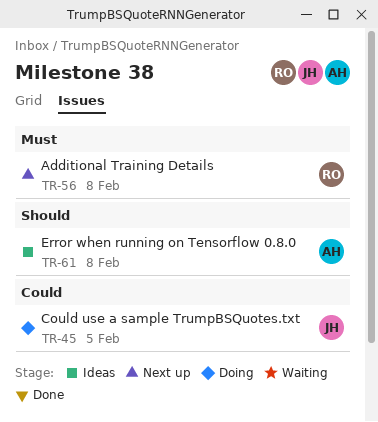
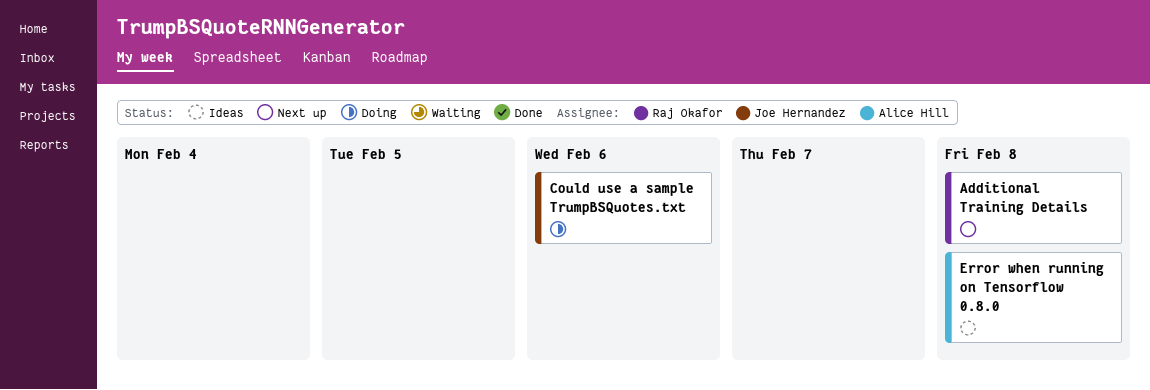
Could use a sample TrumpBSQuotes.txt, due: Feb 5 -> Feb 6

